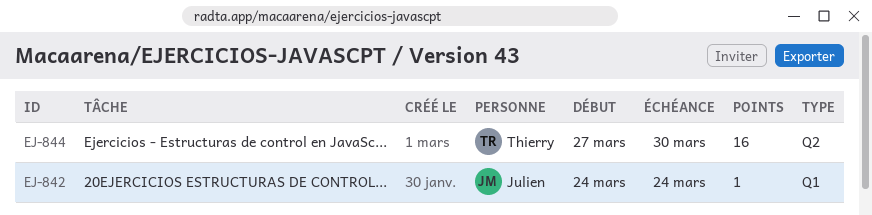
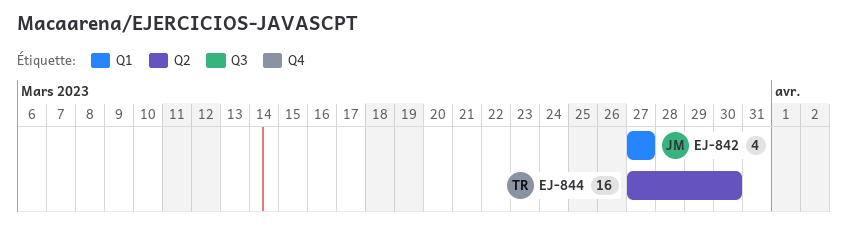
EJ-842, estimate: 1 -> 4
EJ-842, start: Mar 24 -> Mar 27
EJ-842, due: Mar 24 -> Mar 27

